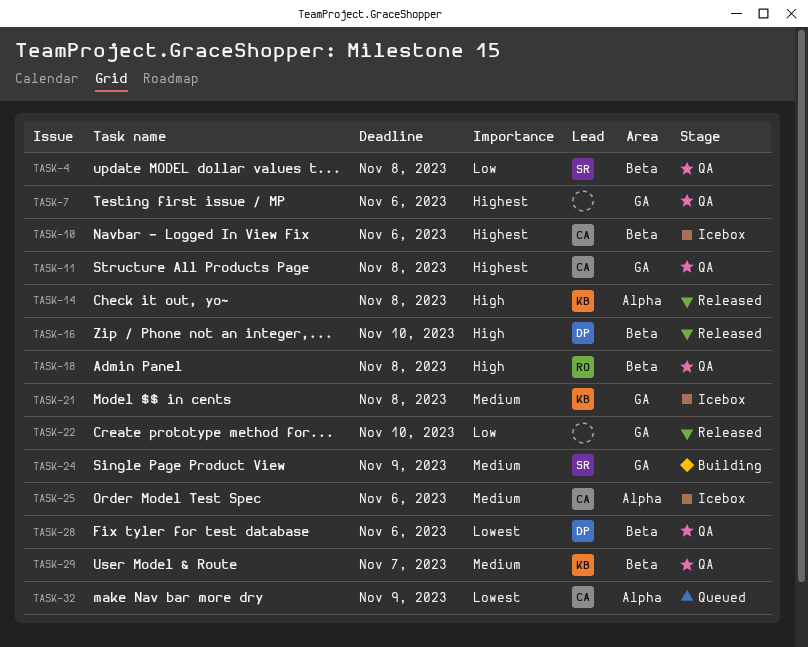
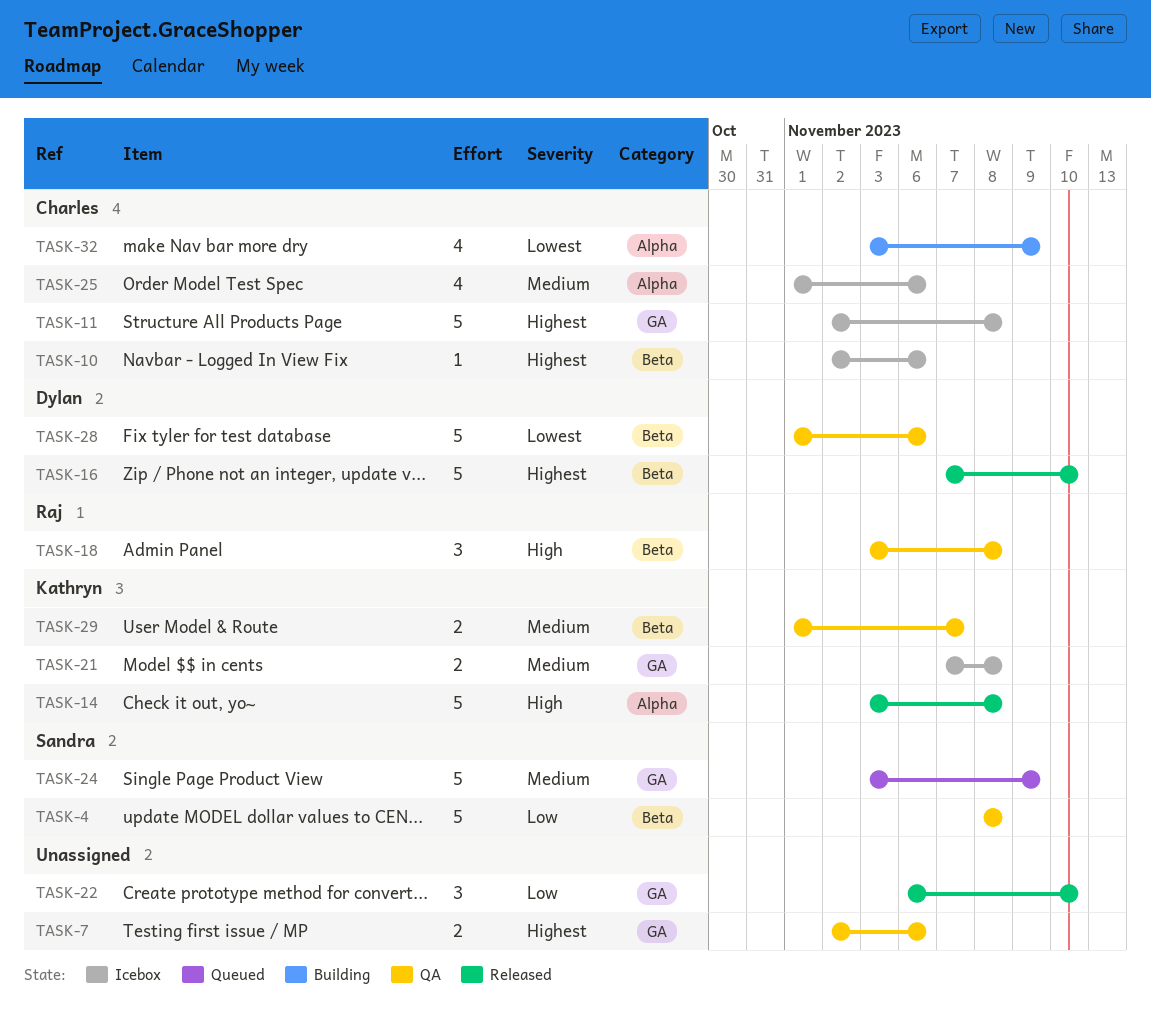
TASK-11, status: QA -> Icebox
TASK-16, priority: High -> Highest
TASK-24, status: Building -> Queued
TASK-32, status: Queued -> Building

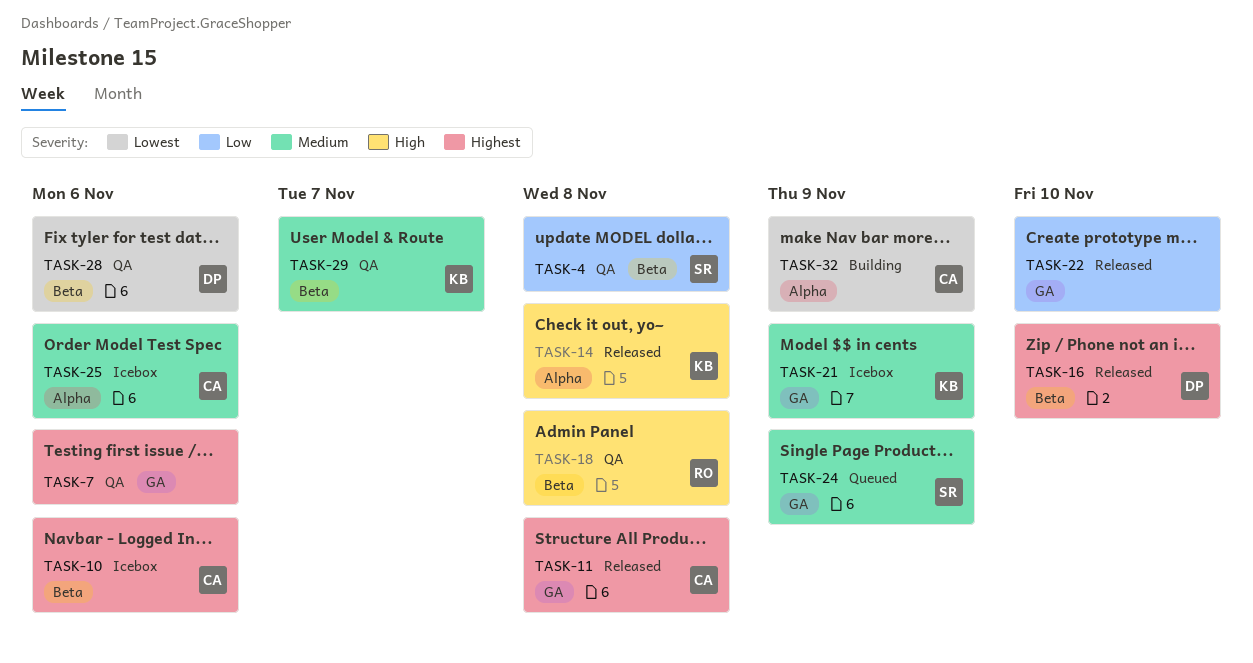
TASK-11, status: Icebox -> Released
TASK-21, due: Nov 8 -> Nov 9

